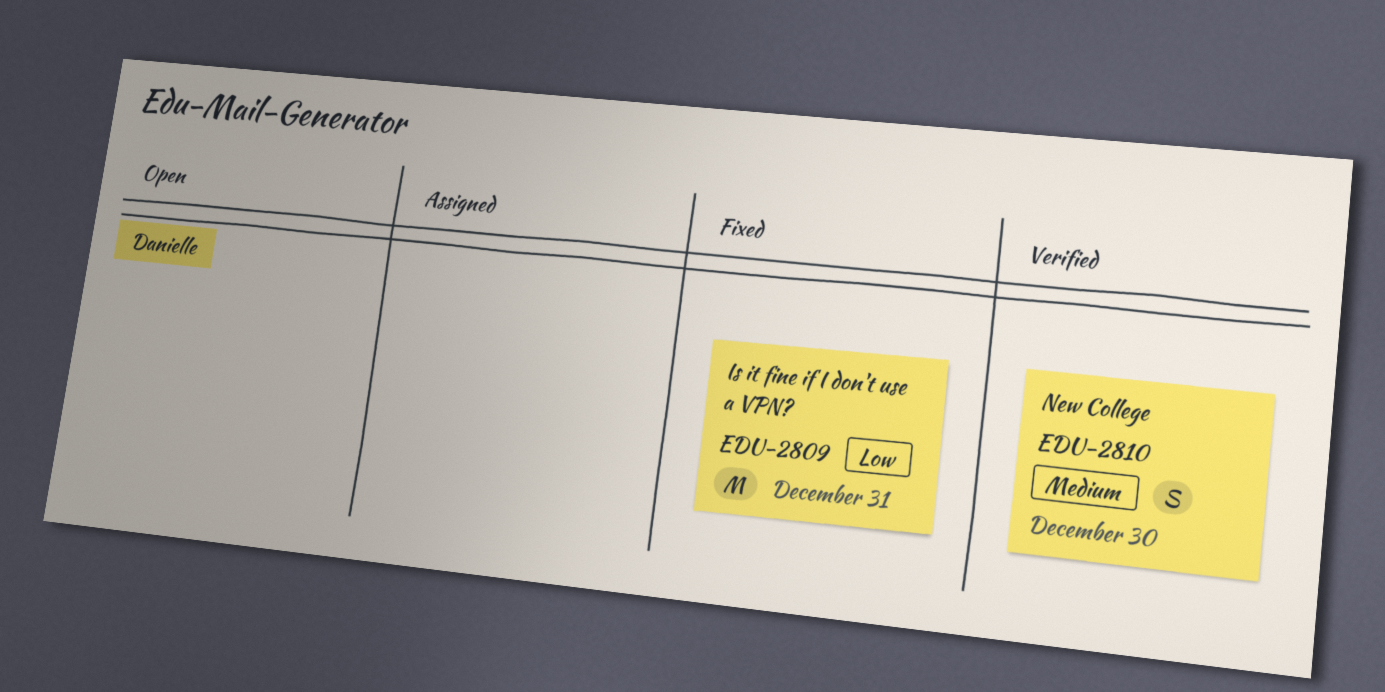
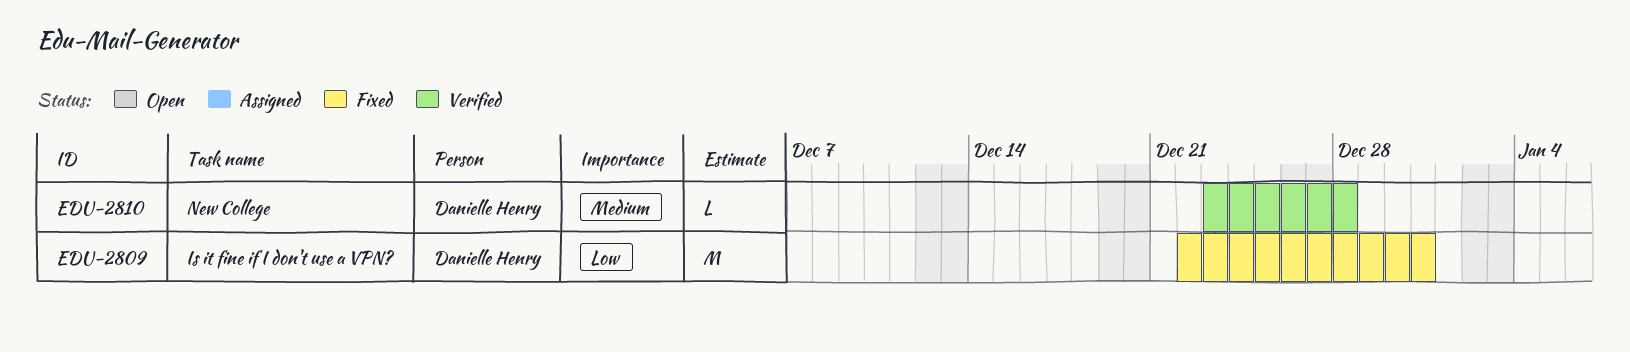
EDU-2810, estimate: S -> L
EDU-2810, due: Dec 30 -> Dec 28

